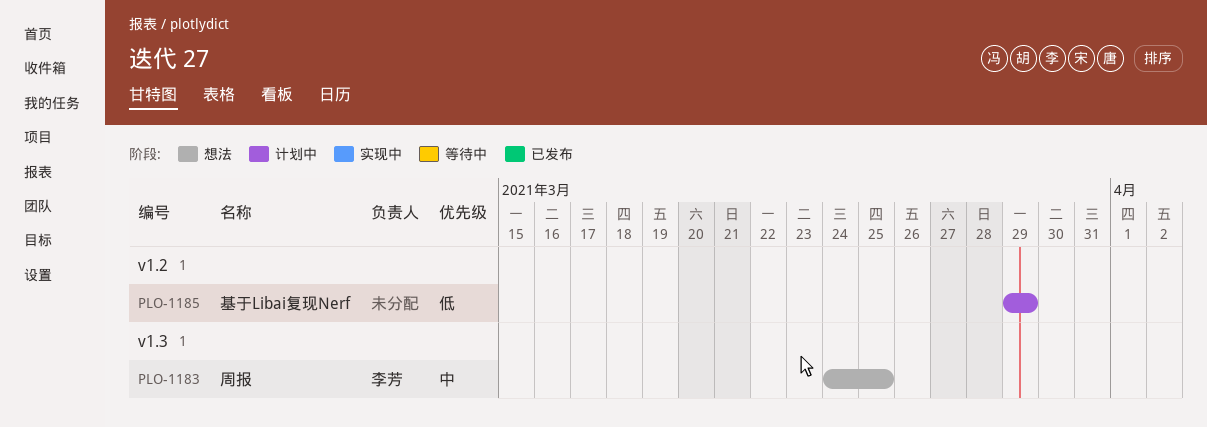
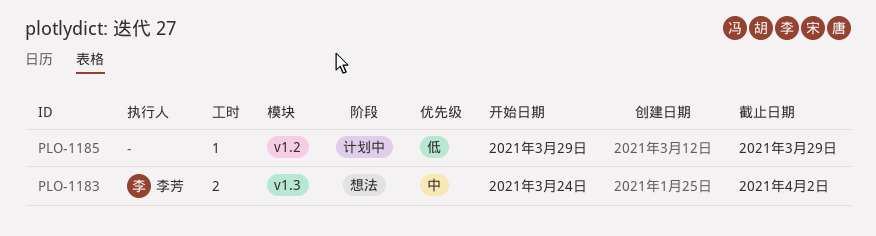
PLO-1183, due: Mar 25 -> Apr 2

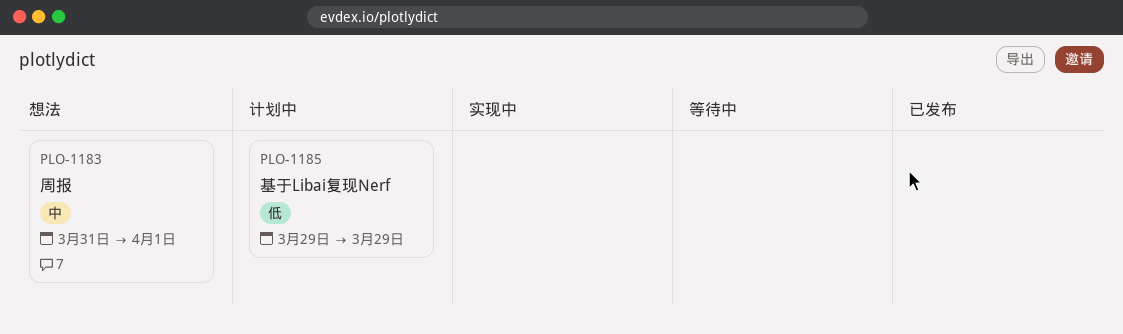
PLO-1183, start: Mar 24 -> Mar 31
PLO-1183, due: Apr 2 -> Apr 1

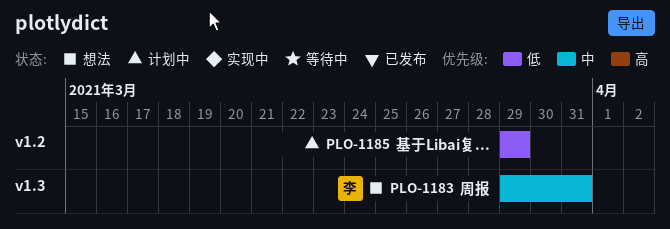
PLO-1183, start: Mar 31 -> Mar 29
PLO-1183, due: Apr 1 -> Mar 31

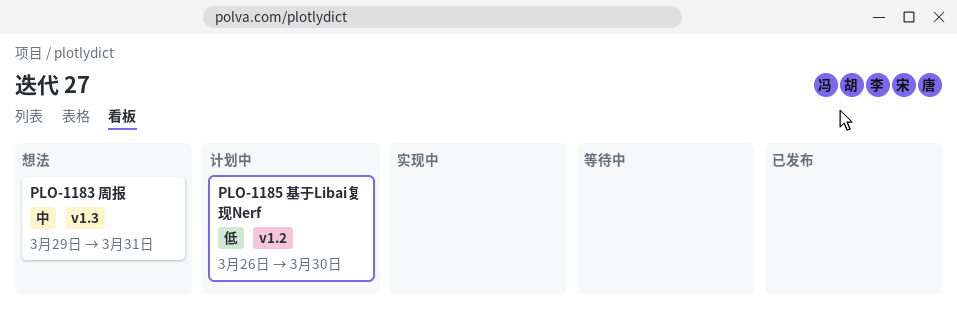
PLO-1185, start: Mar 29 -> Mar 26
PLO-1185, due: Mar 29 -> Mar 30

